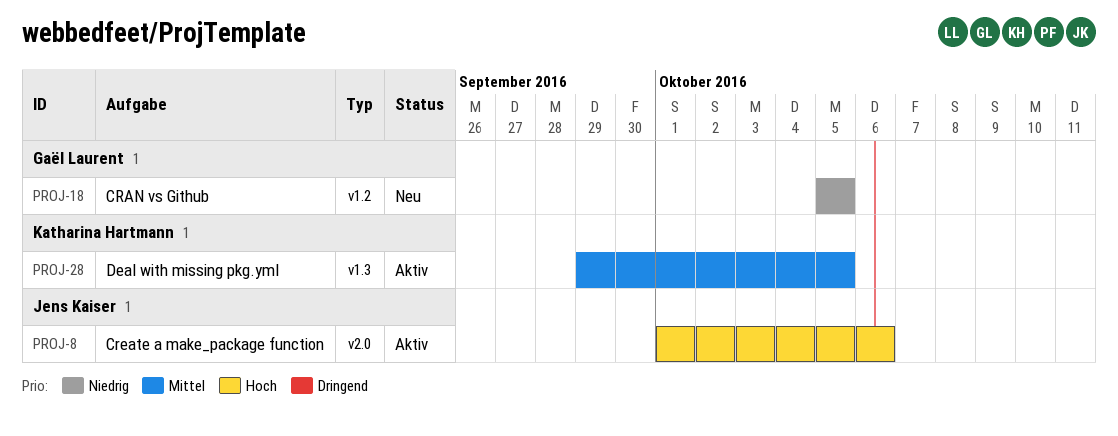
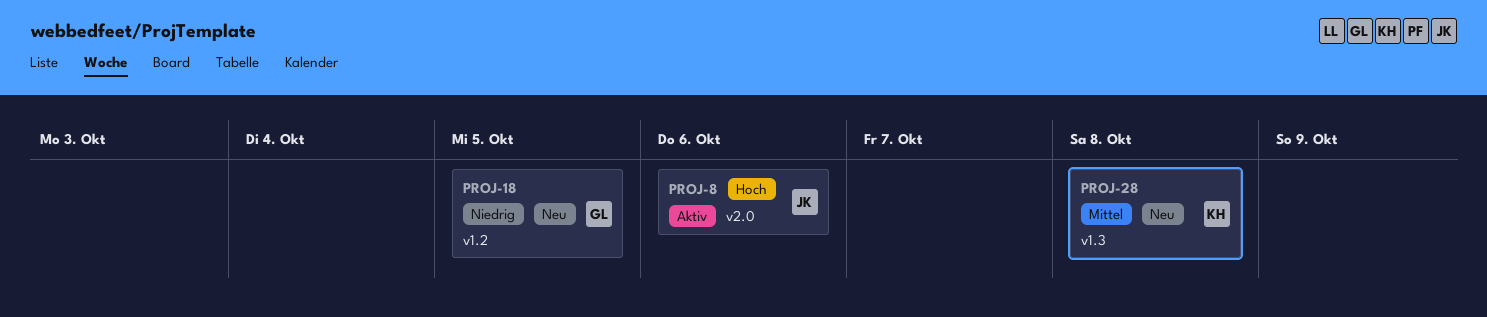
PROJ-28, status: Aktiv -> Neu
PROJ-28, due: Oct 5 -> Oct 8

